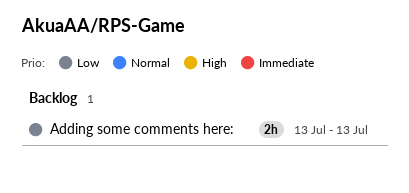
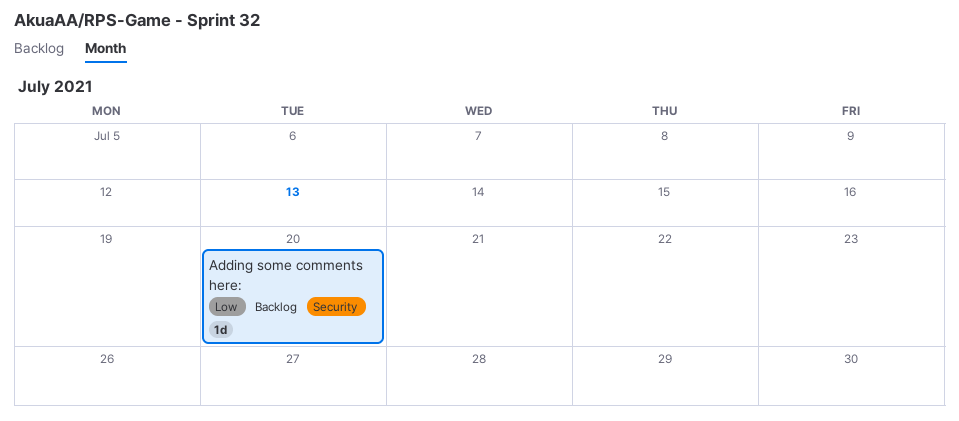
Adding some comments here:, estimate: 2h -> 1d
Adding some comments here:, due: Jul 13 -> Jul 20

